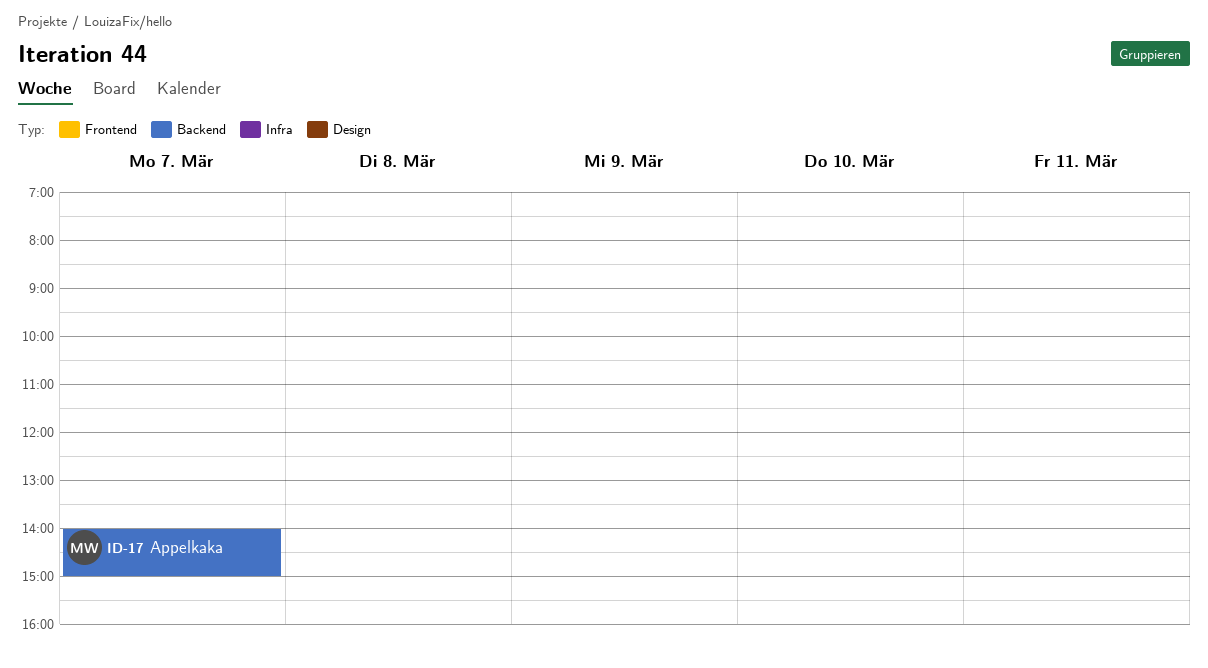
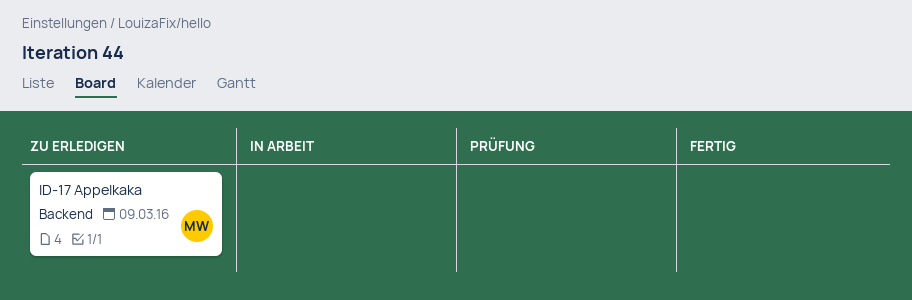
ID-17, day: Mar 7 -> Mar 9

